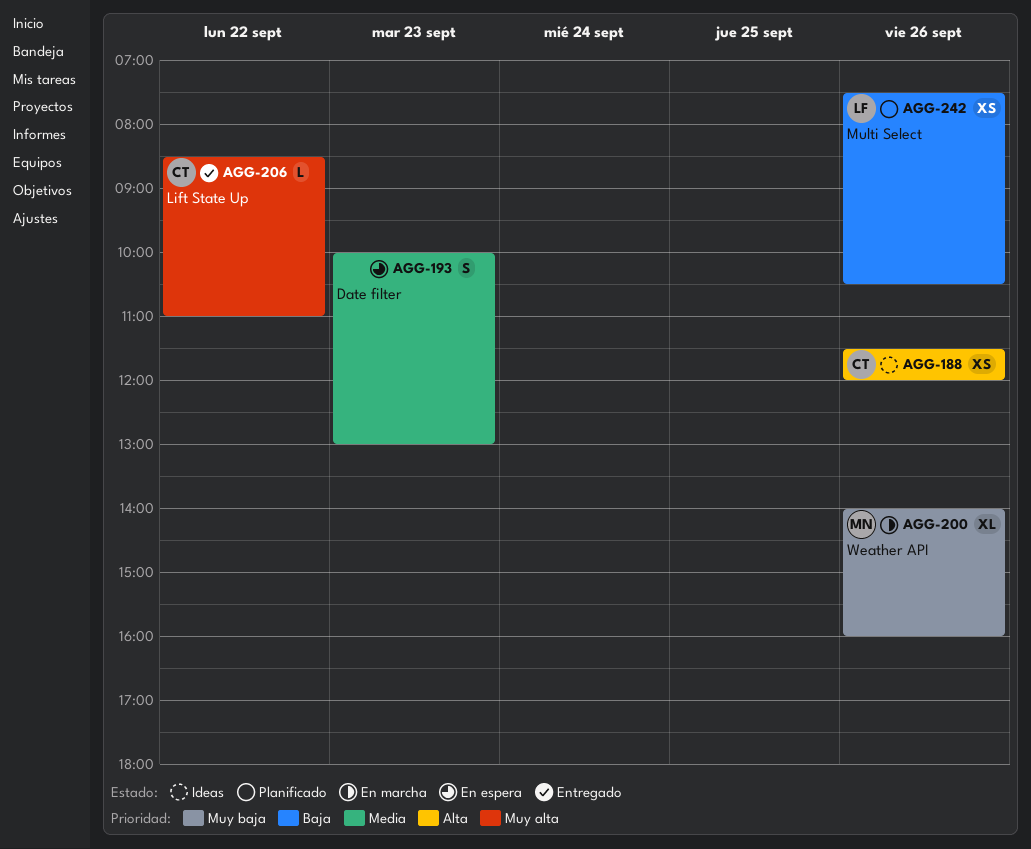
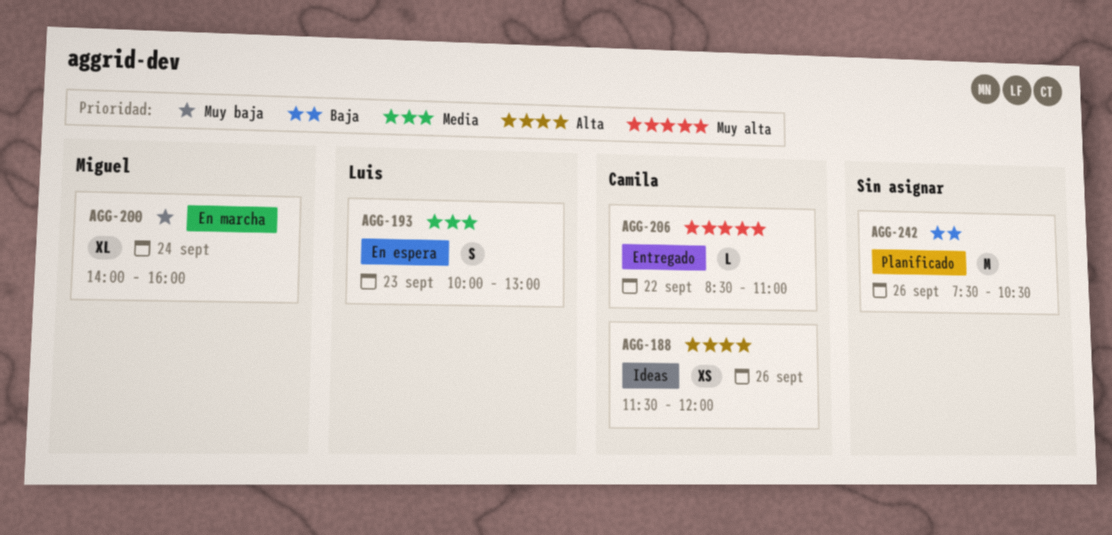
AGG-193, owner: none -> Luis
AGG-200, day: Sep 26 -> Sep 24
AGG-242, owner: Luis -> none
AGG-242, estimate: XS -> M

